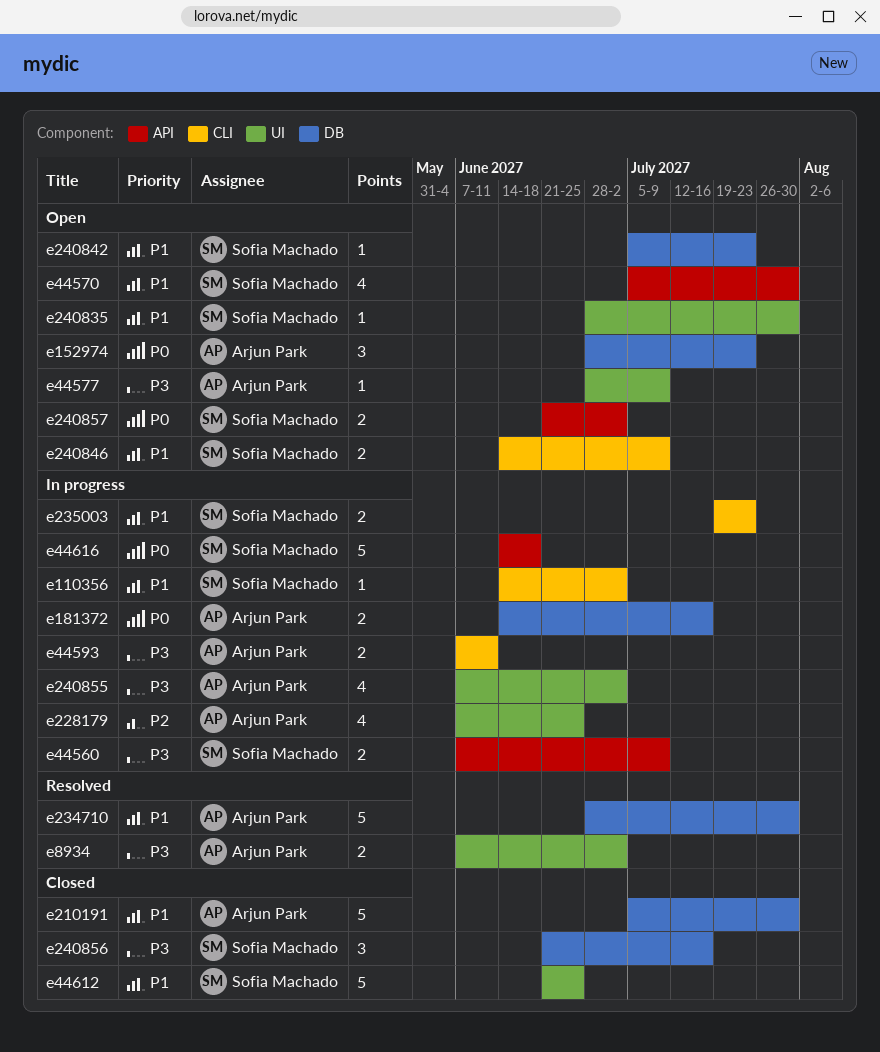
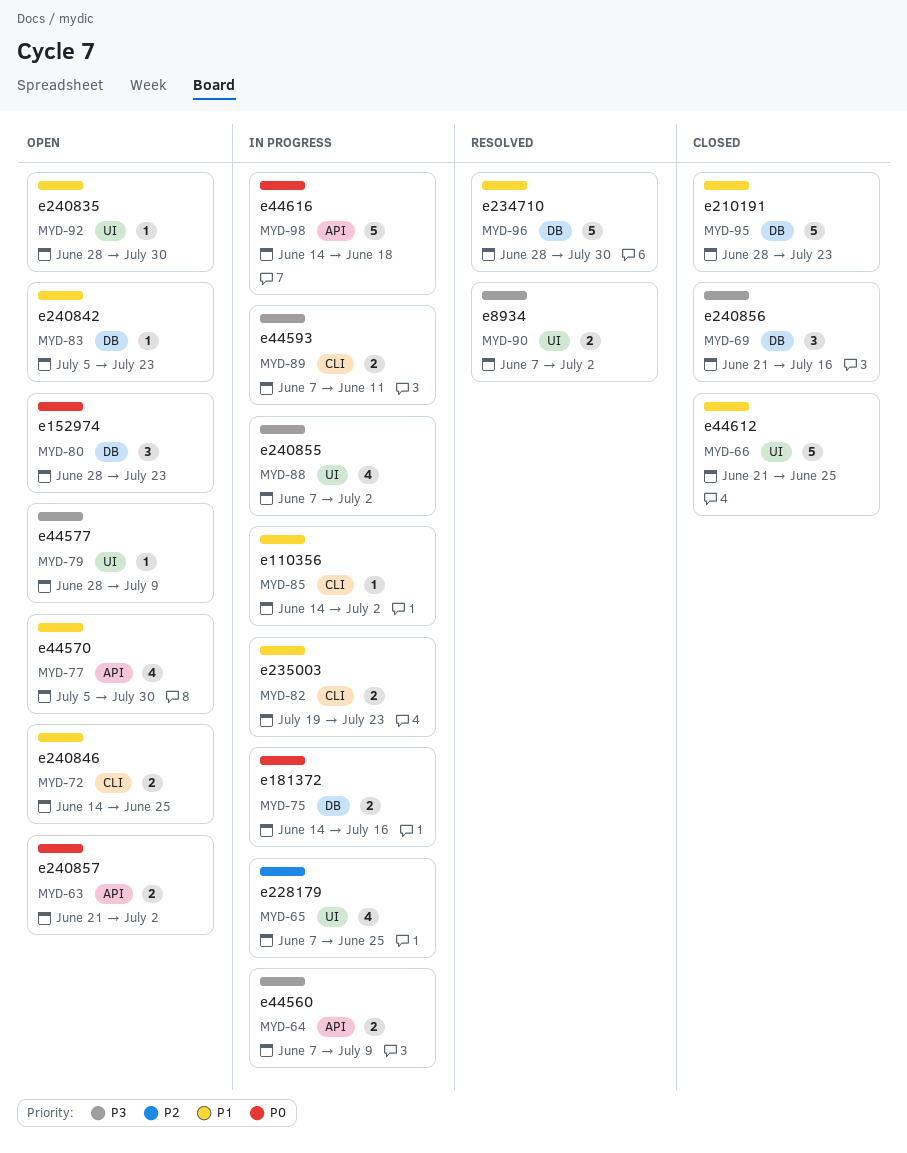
e210191, start: Jul 5 -> Jun 28
e210191, due: Jul 30 -> Jul 23
e240846, due: Jul 9 -> Jun 25

